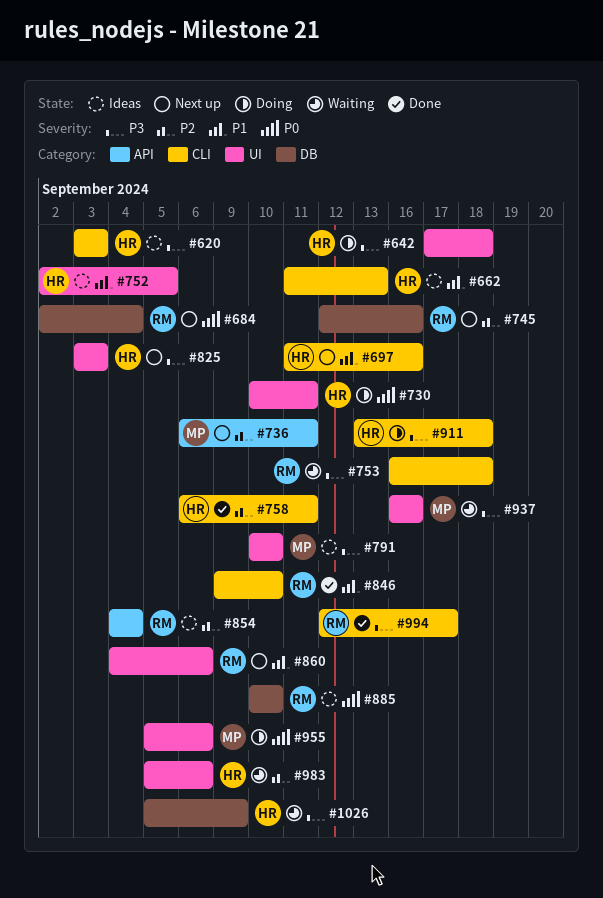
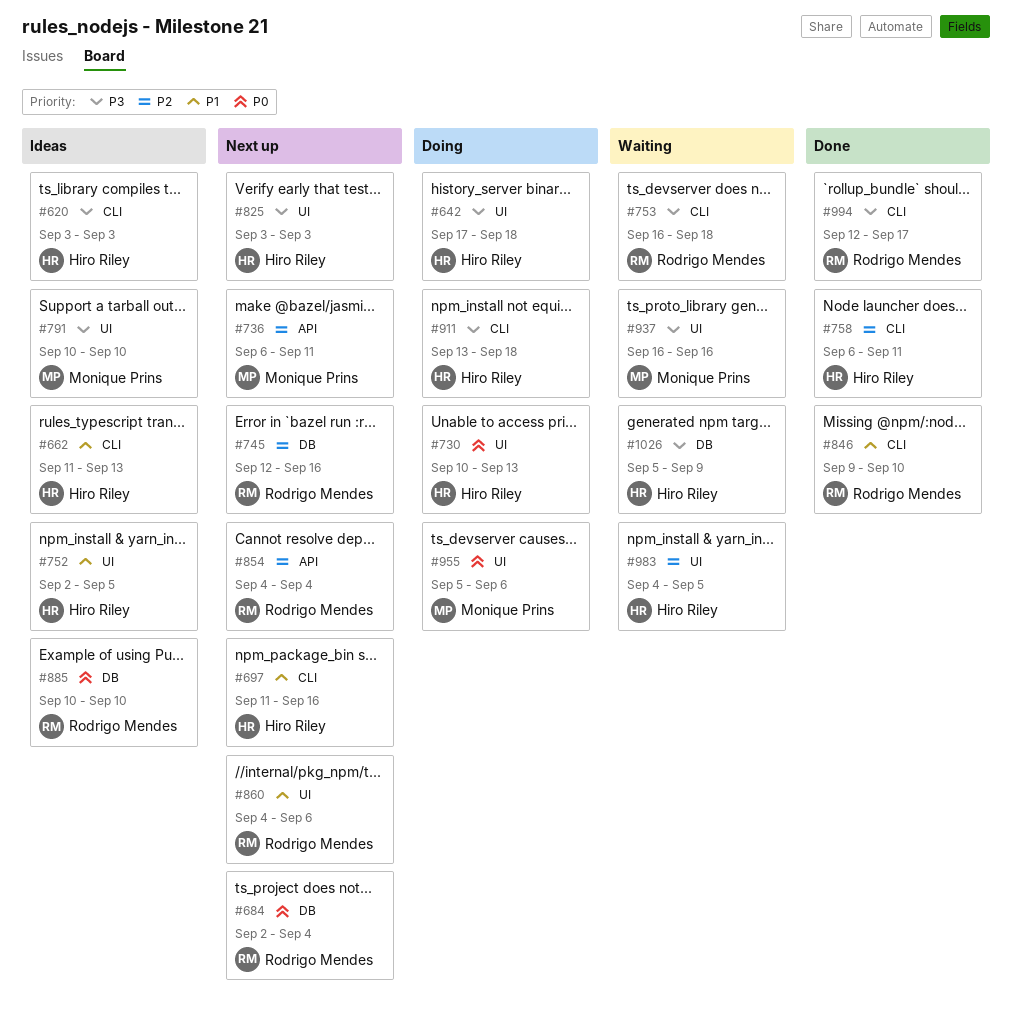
#730, due: Sep 11 -> Sep 13
#854, status: Ideas -> Next up
#983, start: Sep 5 -> Sep 4
#983, due: Sep 6 -> Sep 5

